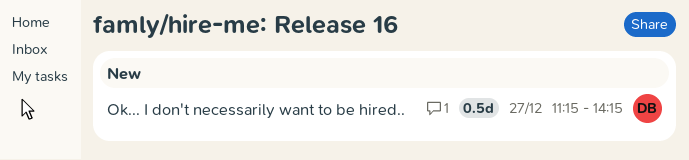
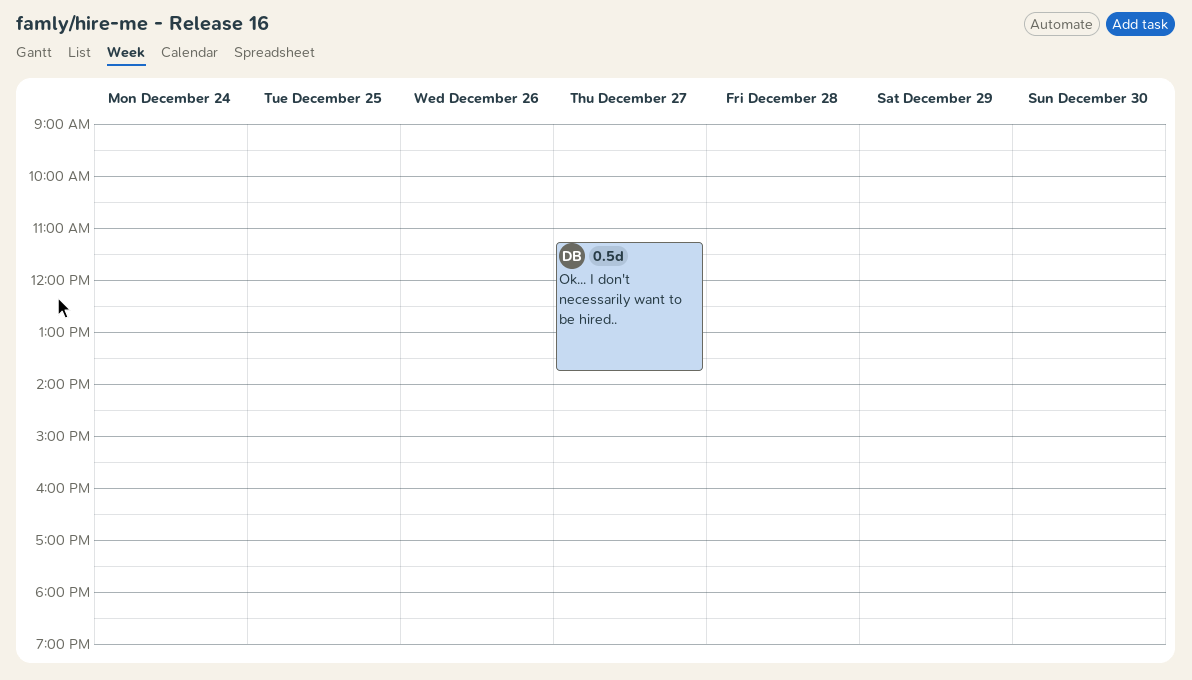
Ok... I don't necessarily want to be hired.., ends: 14:15 -> 13:45

